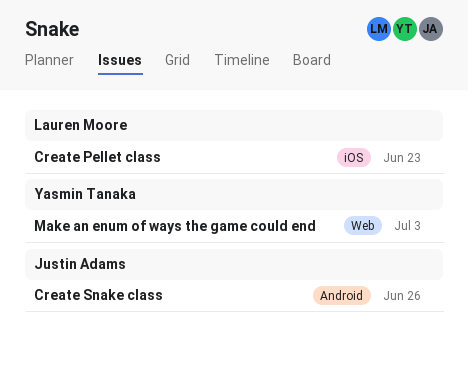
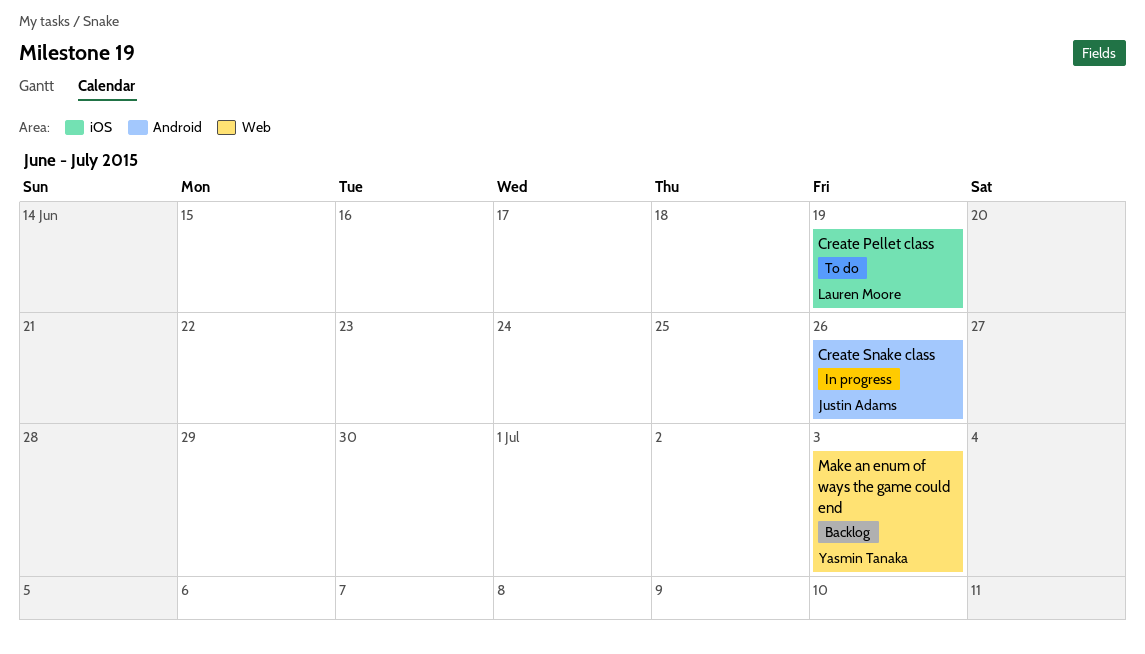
Create Pellet class, due: Jun 23 -> Jun 19

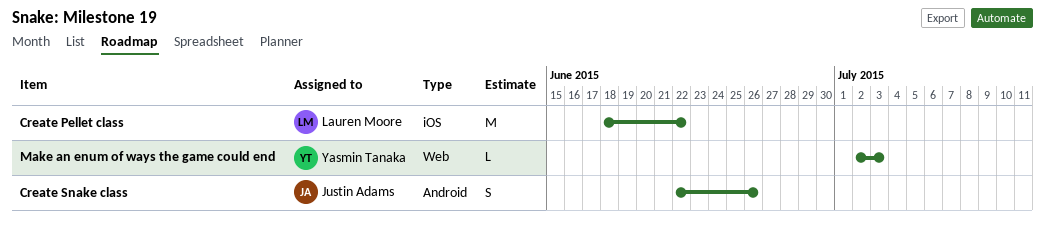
Create Pellet class, due: Jun 19 -> Jun 22

